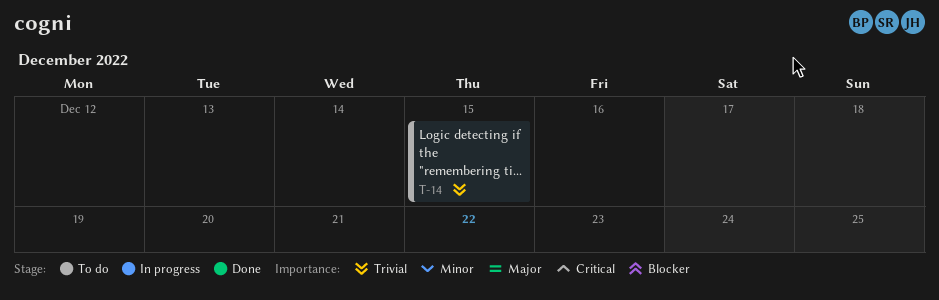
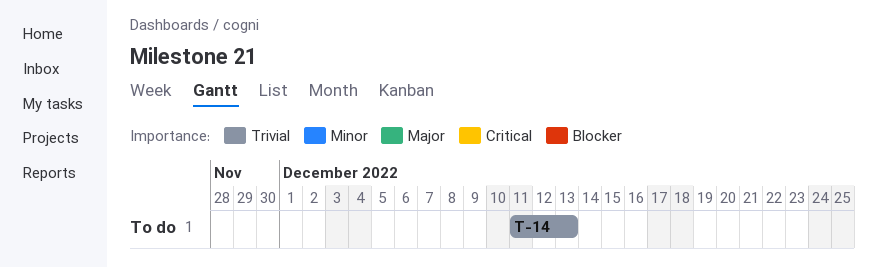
T-14, due: Dec 15 -> Dec 13

